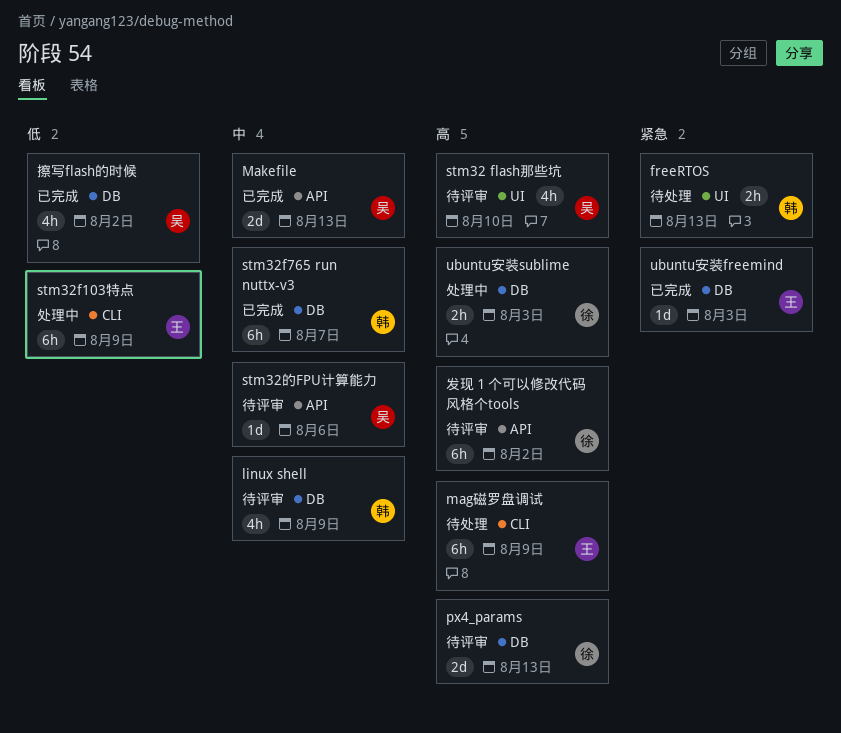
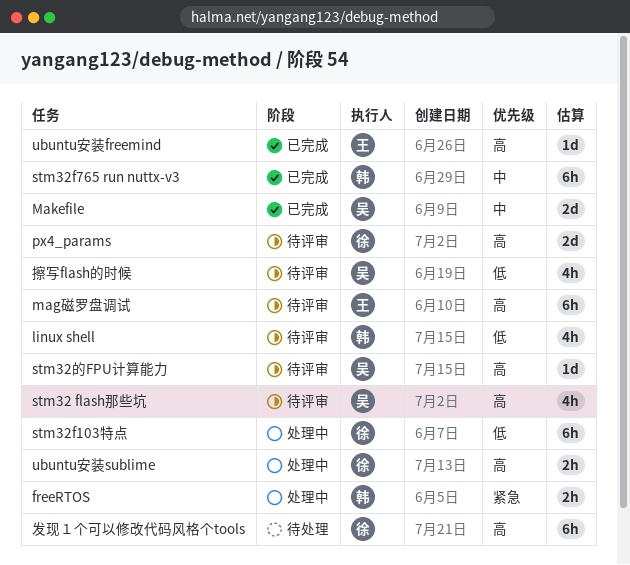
freeRTOS, status: 待处理 -> 处理中
linux shell, priority: 中 -> 低
mag磁罗盘调试, status: 待处理 -> 待评审
stm32f103特点, owner: 王 -> 徐
stm32的FPU计算能力, priority: 中 -> 高
ubuntu安装freemind, priority: 紧急 -> 高
发现１个可以修改代码风格个tools, status: 待评审 -> 待处理
擦写flash的时候, status: 已完成 -> 待评审

